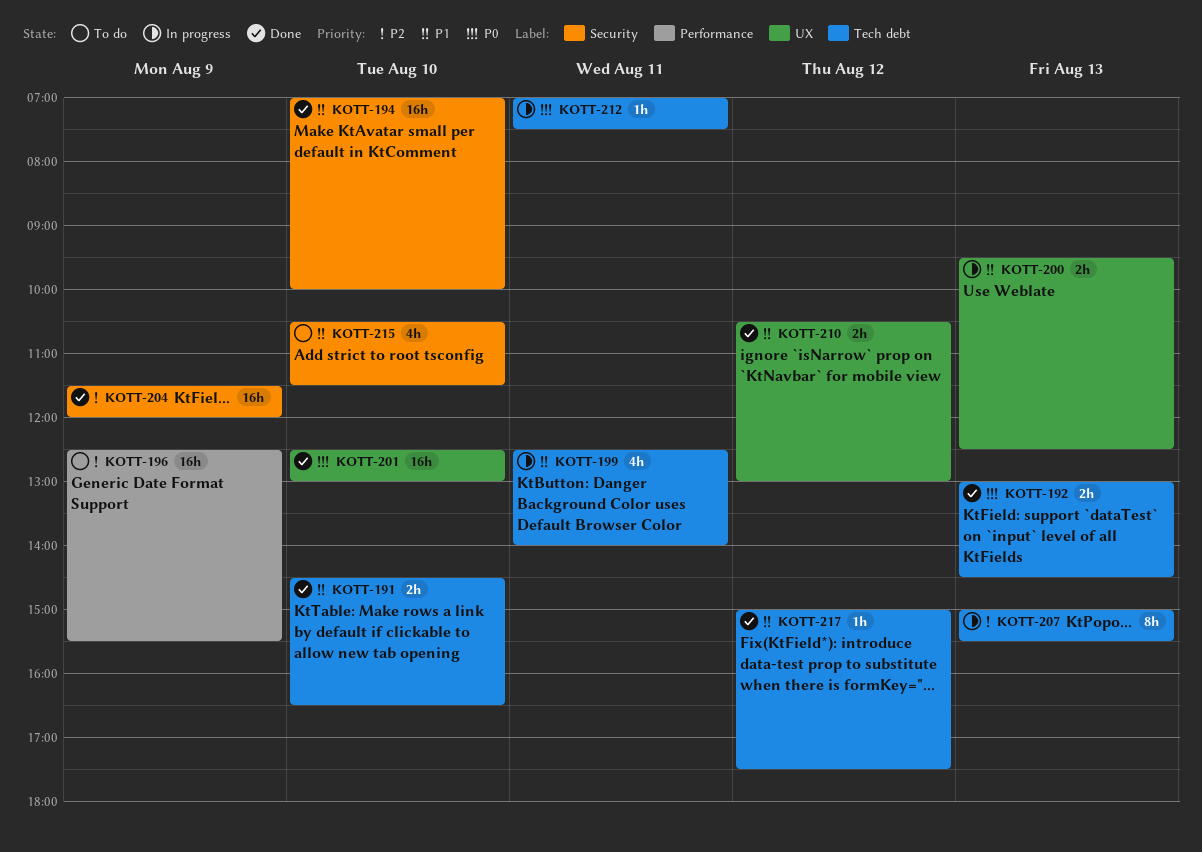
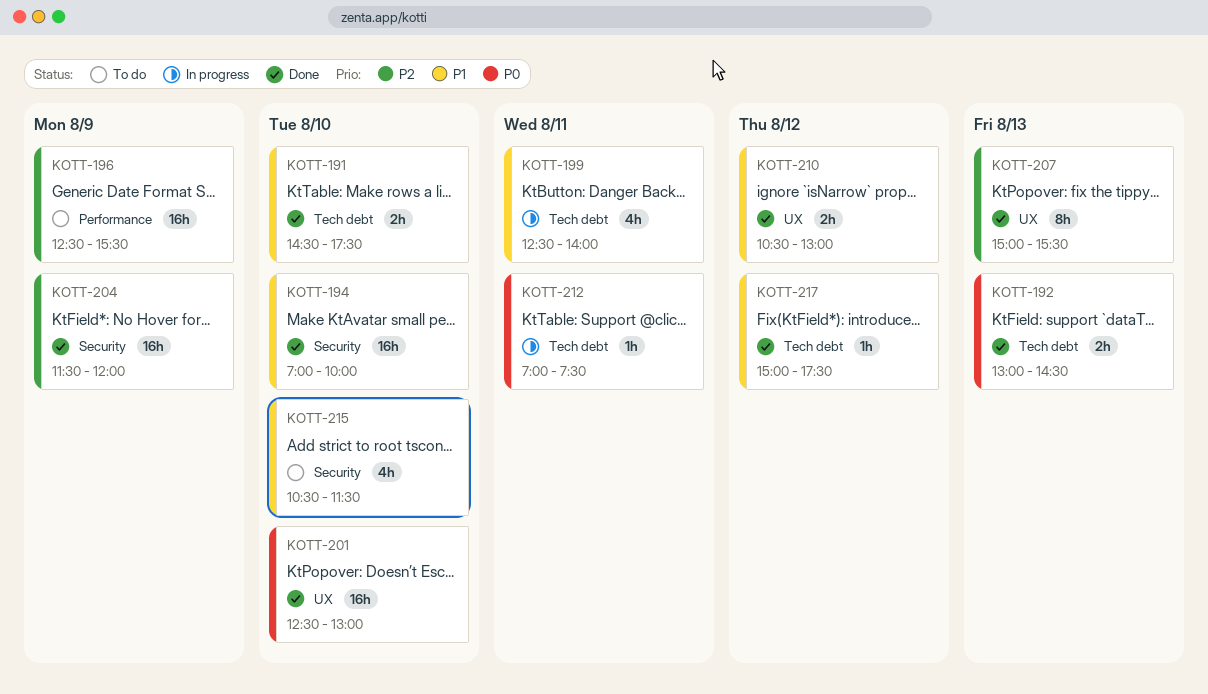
KOTT-191, ends: 16:30 -> 17:30
KOTT-200: present -> none
KOTT-207, status: In progress -> Done
KOTT-207, label: Tech debt -> UX

